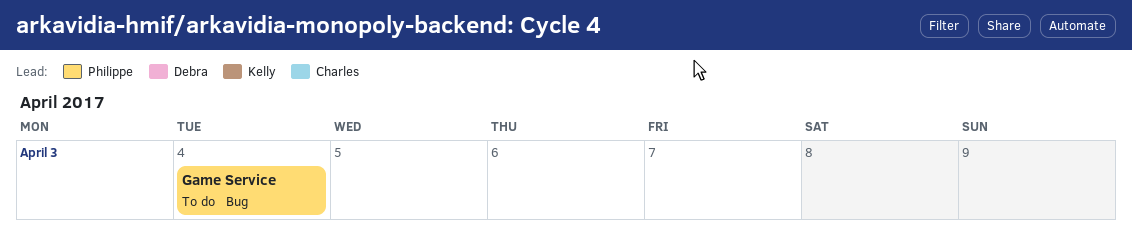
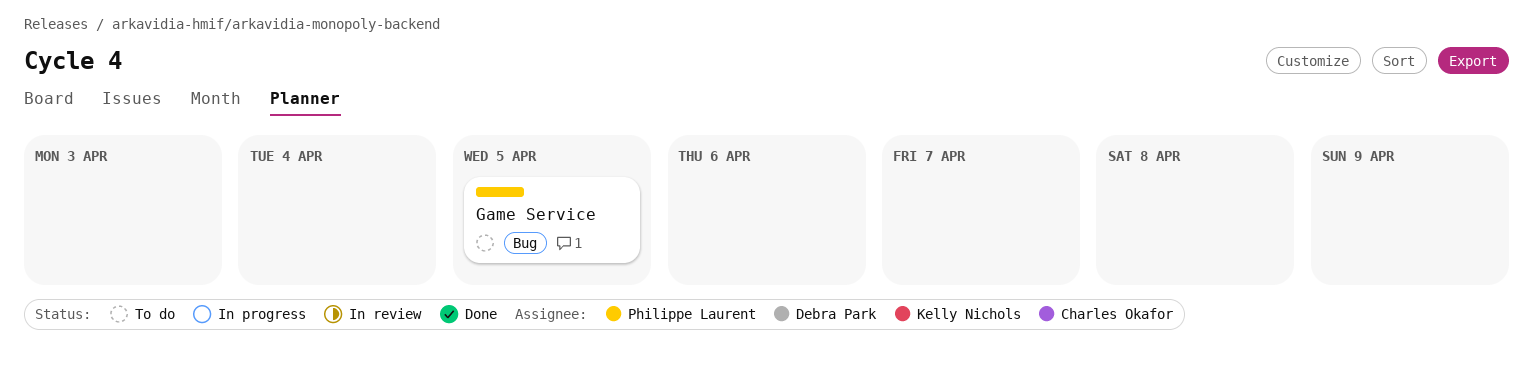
Game Service, due: Apr 4 -> Apr 5

